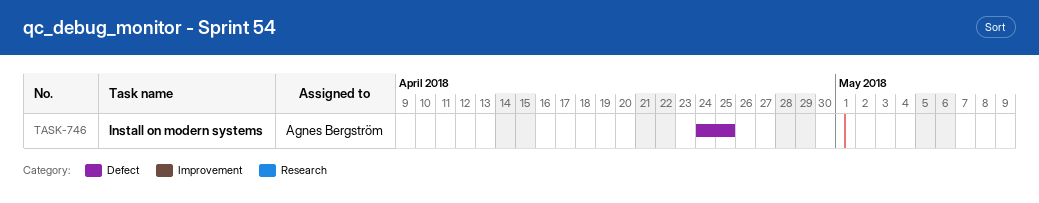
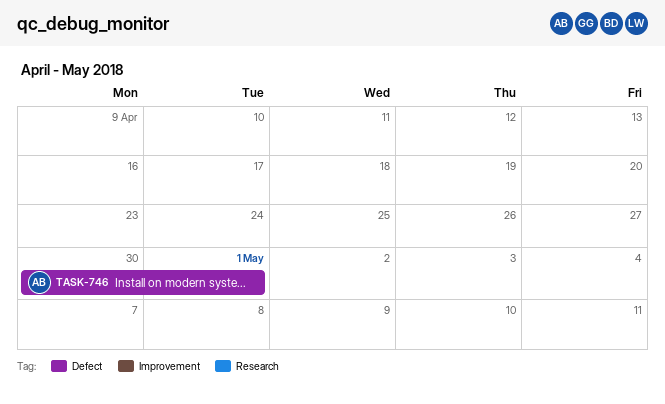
TASK-746, start: Apr 24 -> Apr 30
TASK-746, due: Apr 25 -> May 1

